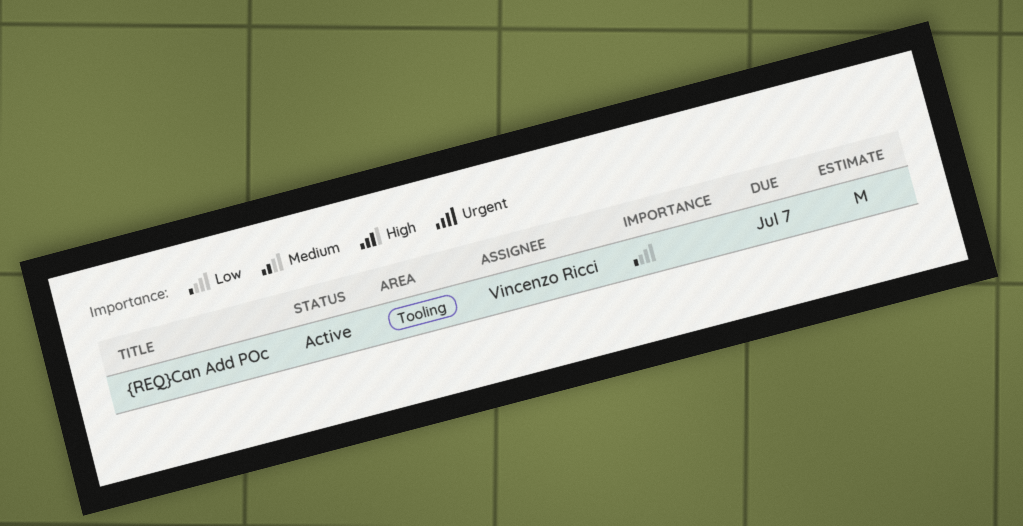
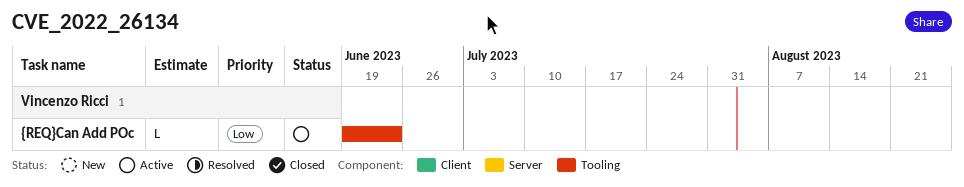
{REQ}Can Add POc, estimate: M -> L
{REQ}Can Add POc, due: Jul 7 -> Jun 23

